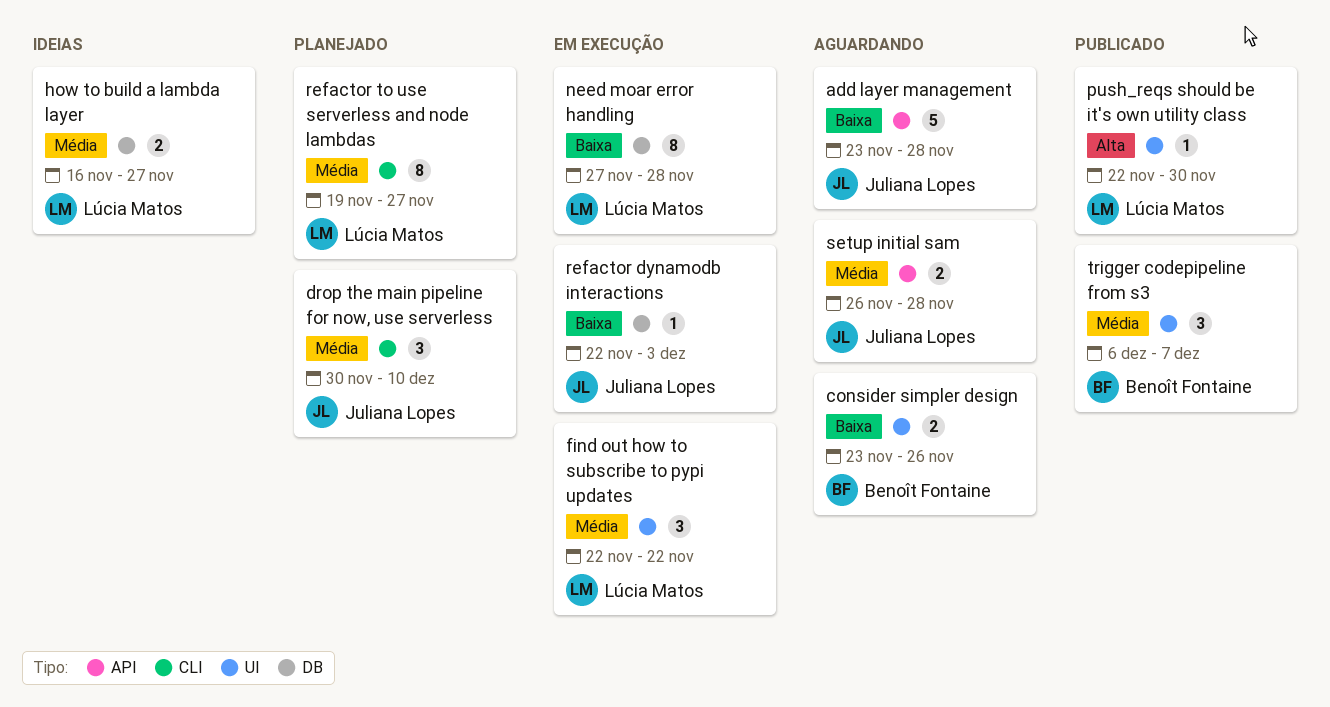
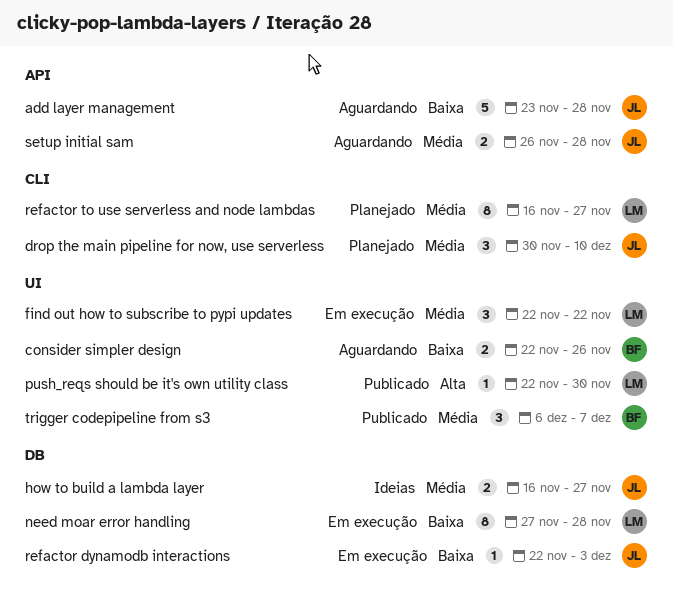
consider simpler design, start: Nov 23 -> Nov 22
how to build a lambda layer, owner: Lúcia Matos -> Juliana Lopes
refactor to use serverless and node lambdas, start: Nov 19 -> Nov 16

